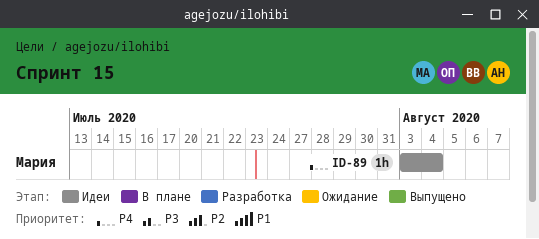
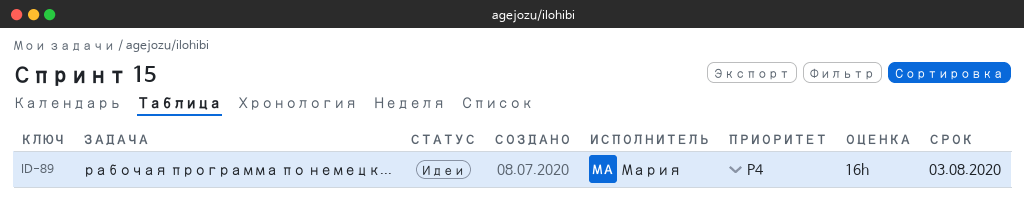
ID-89, estimate: 1h -> 16h
ID-89, due: Aug 4 -> Aug 3

